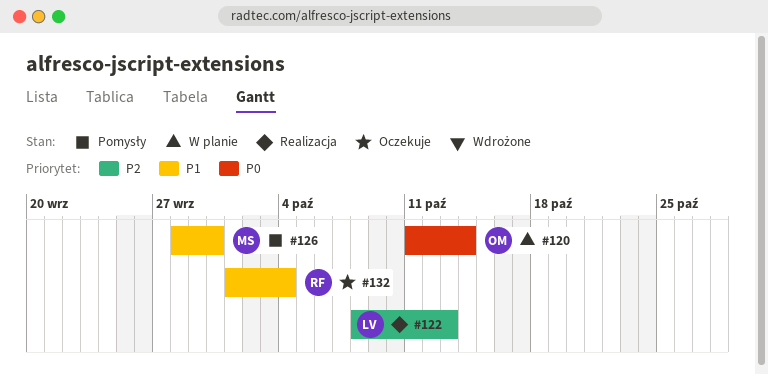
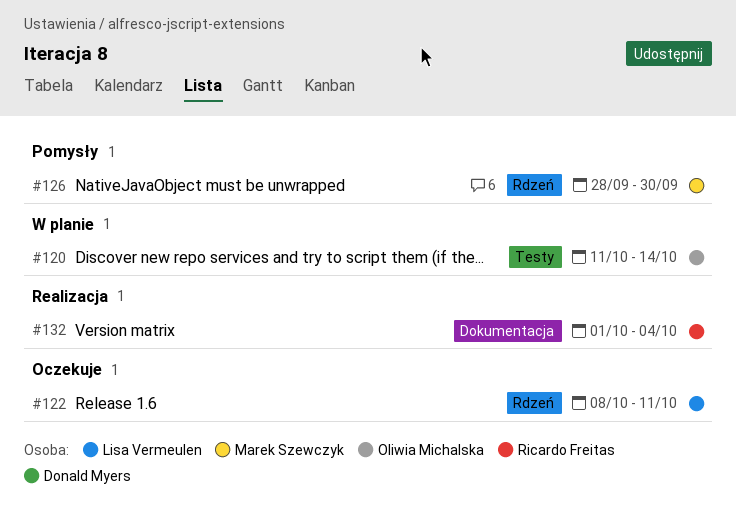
#122, status: Realizacja -> Oczekuje
#122, due: Oct 13 -> Oct 11
#132, status: Oczekuje -> Realizacja

